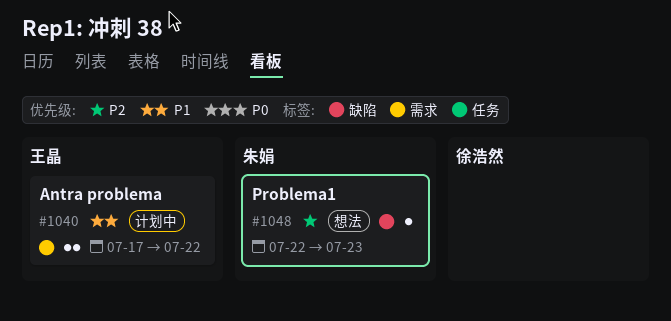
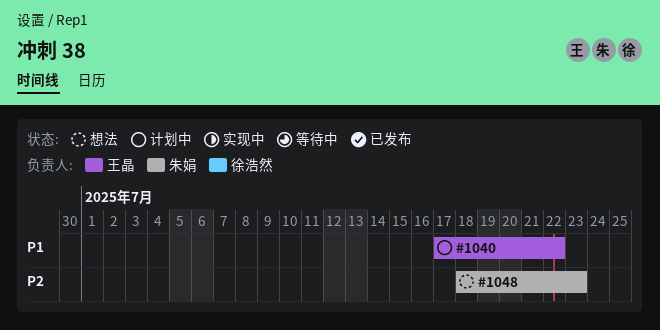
#1048, start: Jul 22 -> Jul 18

